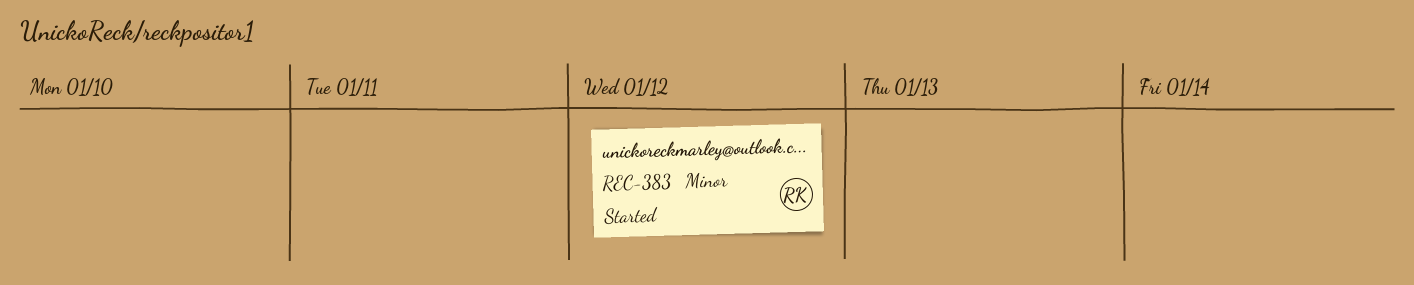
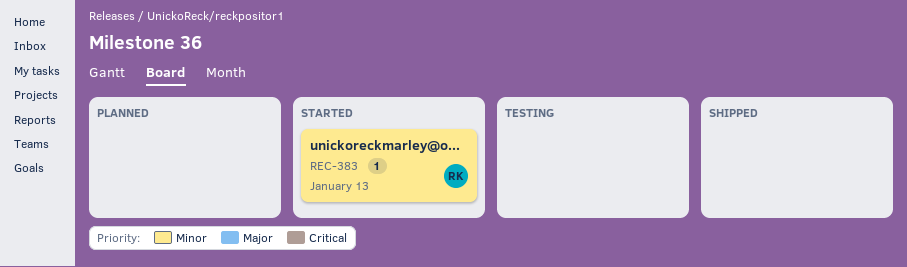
REC-383, due: Jan 12 -> Jan 13

